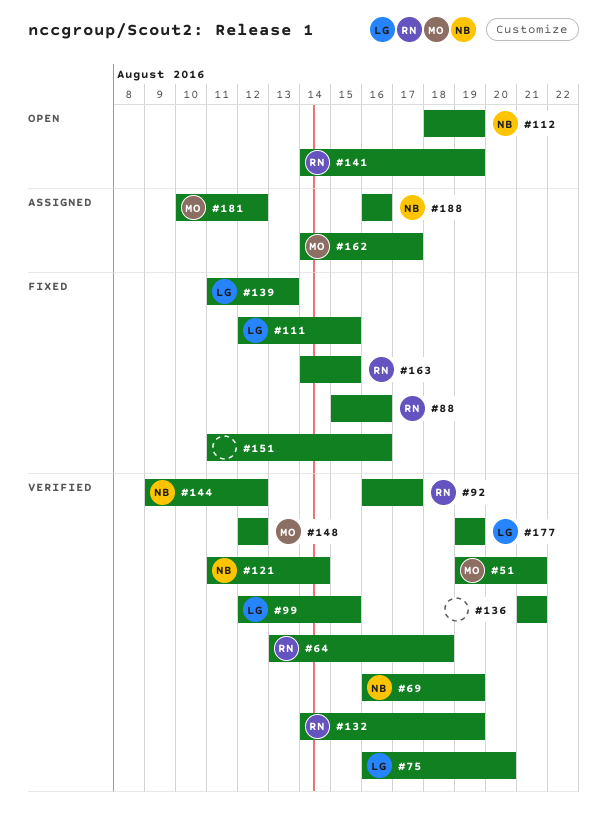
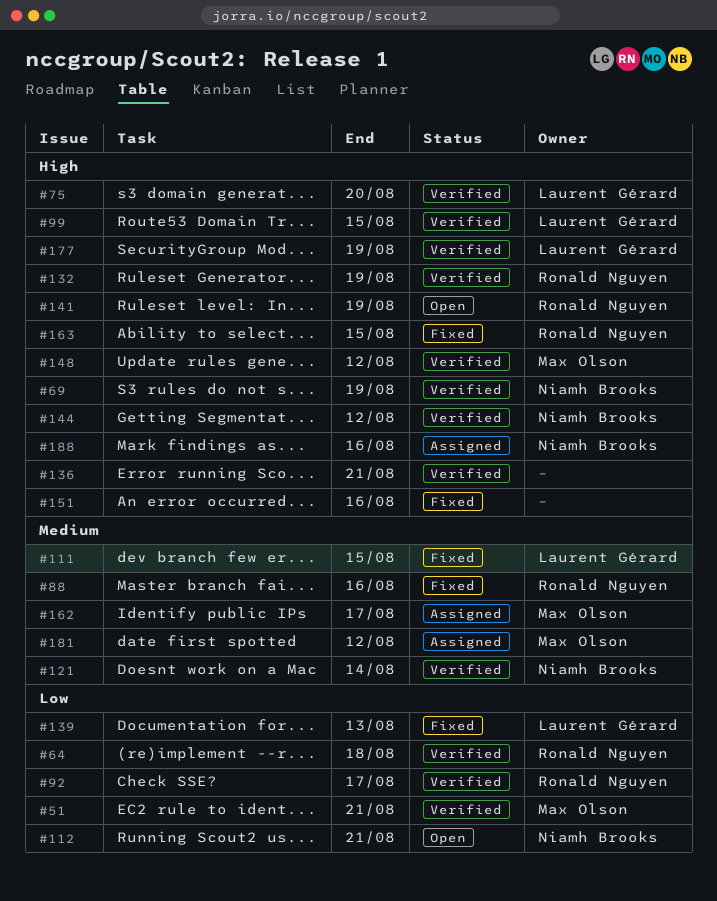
#112, due: Aug 19 -> Aug 21

